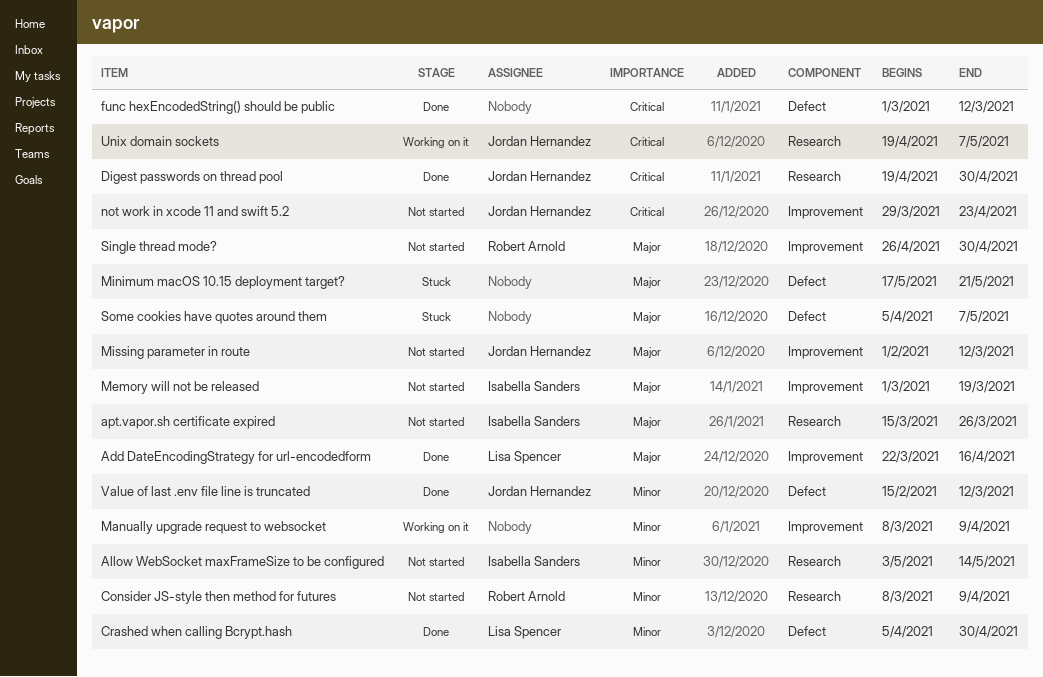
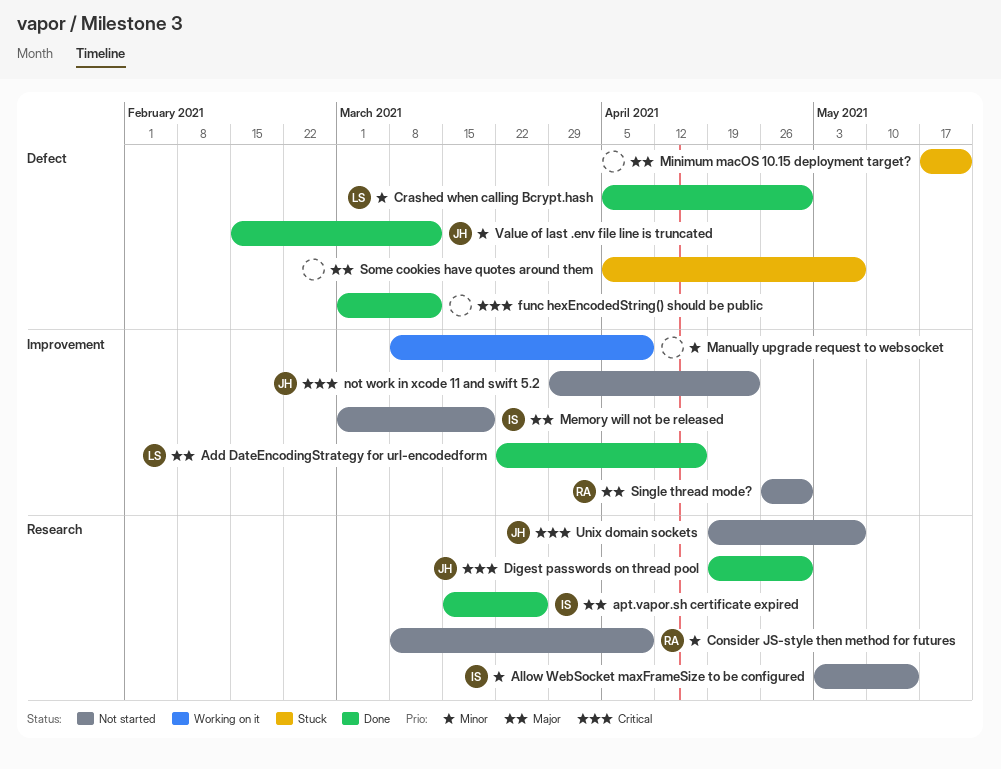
apt.vapor.sh certificate expired, status: Not started -> Done
Missing parameter in route: present -> none
Unix domain sockets, status: Working on it -> Not started

